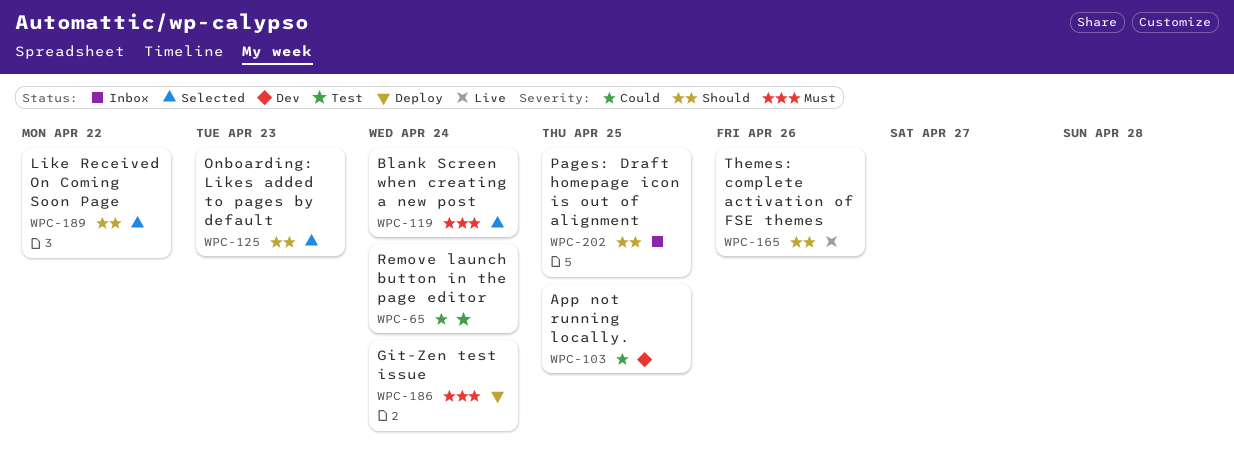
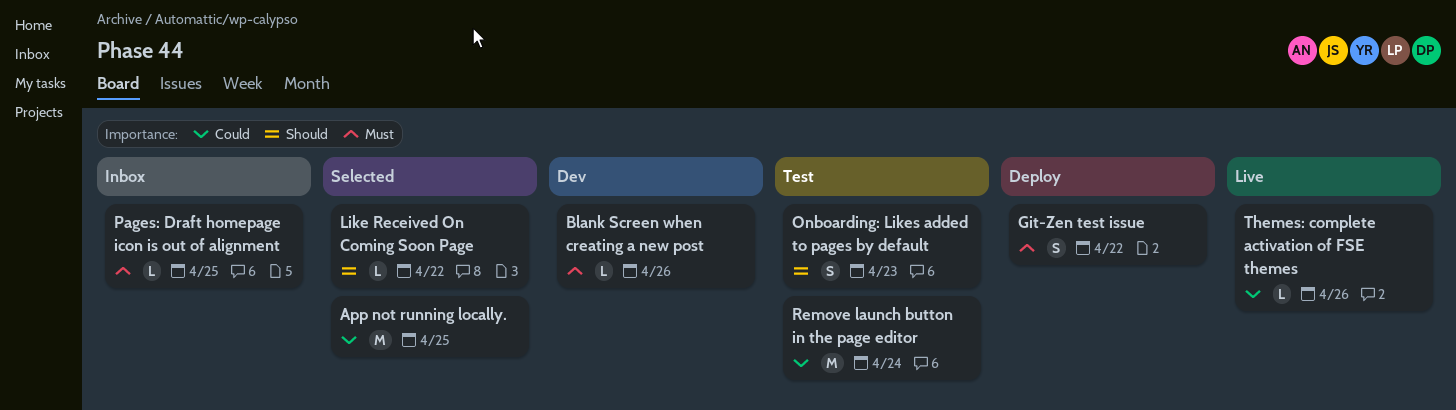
App not running locally., status: Dev -> Selected
Blank Screen when creating a new post, status: Selected -> Dev
Blank Screen when creating a new post, due: Apr 24 -> Apr 26
Git-Zen test issue, due: Apr 24 -> Apr 22
Onboarding: Likes added to pages by default, status: Selected -> Test
Pages: Draft homepage icon is out of alignment, priority: Should -> Must
Themes: complete activation of FSE themes, priority: Should -> Could

